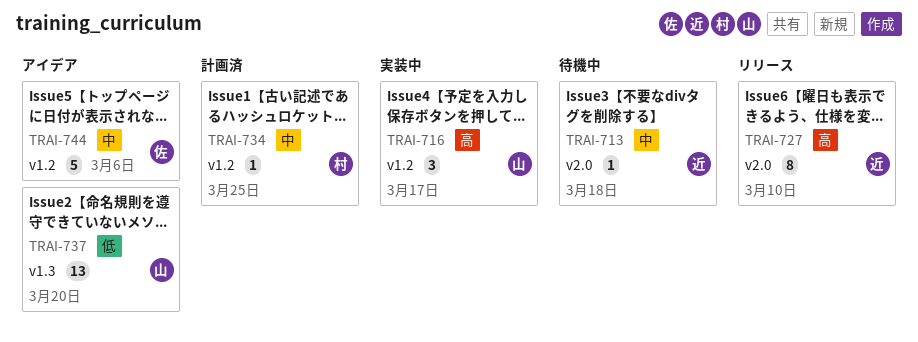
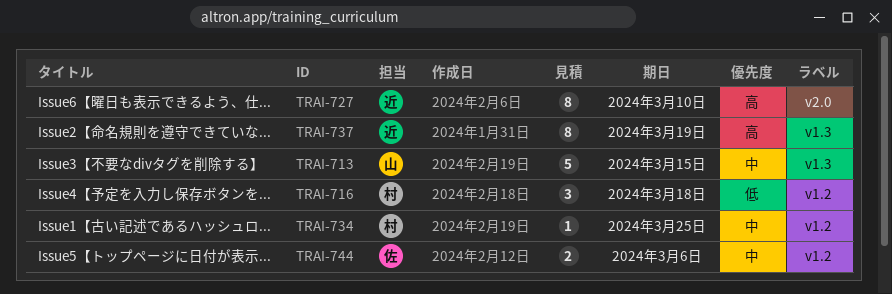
TRAI-713, owner: 近 -> 山
TRAI-713, label: v2.0 -> v1.3
TRAI-713, estimate: 1 -> 5
TRAI-713, due: Mar 18 -> Mar 15
TRAI-716, owner: 山 -> 村
TRAI-716, priority: 高 -> 低
TRAI-716, due: Mar 17 -> Mar 18
TRAI-737, owner: 山 -> 近
TRAI-737, priority: 低 -> 高
TRAI-737, estimate: 13 -> 8
TRAI-737, due: Mar 20 -> Mar 19
TRAI-744, estimate: 5 -> 2

